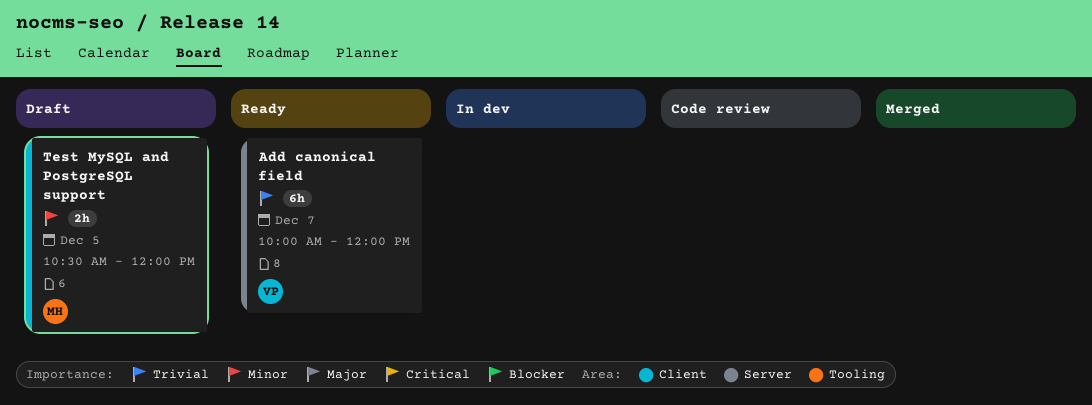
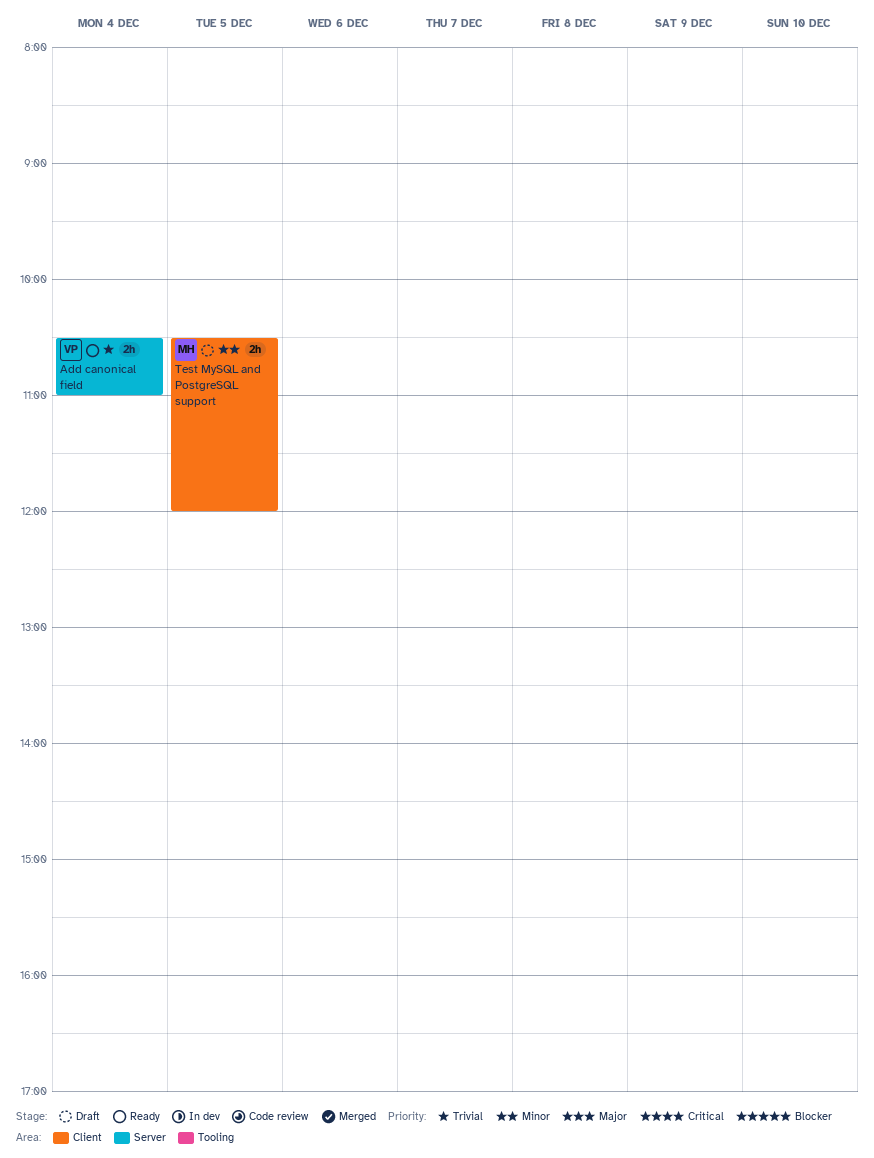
Add canonical field, estimate: 6h -> 2h
Add canonical field, day: Dec 7 -> Dec 4
Add canonical field, begins: 10:00 -> 10:30
Add canonical field, ends: 12:00 -> 11:00

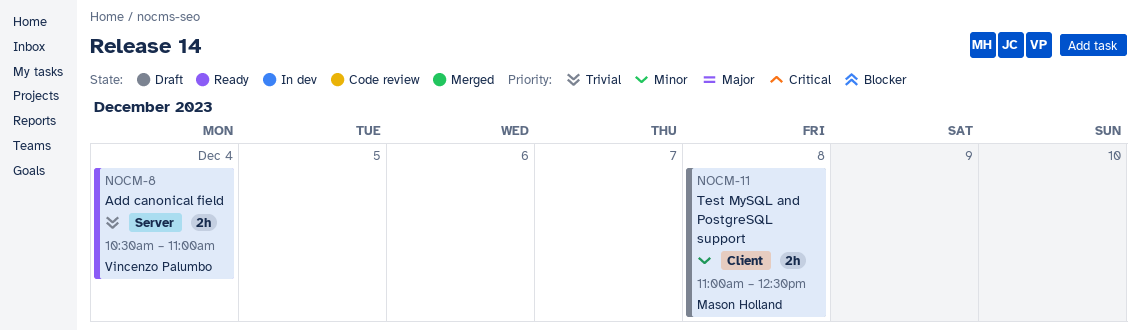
Test MySQL and PostgreSQL support, day: Dec 5 -> Dec 8
Test MySQL and PostgreSQL support, begins: 10:30 -> 11:00
Test MySQL and PostgreSQL support, ends: 12:00 -> 12:30

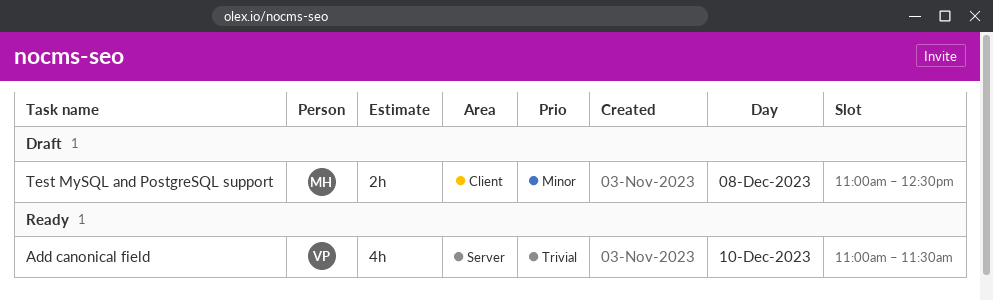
Add canonical field, estimate: 2h -> 4h
Add canonical field, day: Dec 4 -> Dec 10
Add canonical field, begins: 10:30 -> 11:00
Add canonical field, ends: 11:00 -> 11:30

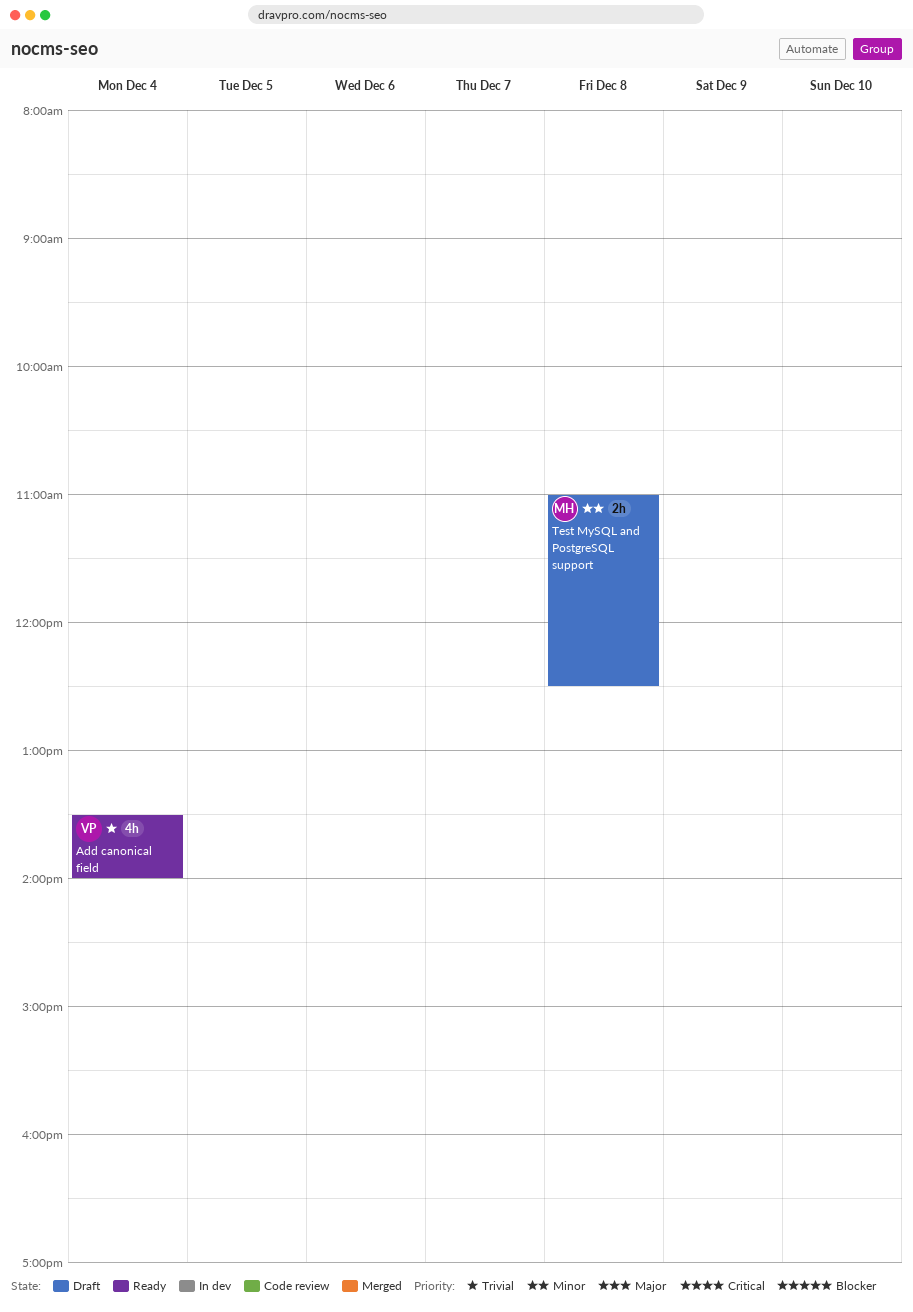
Add canonical field, day: Dec 10 -> Dec 4
Add canonical field, begins: 11:00 -> 13:30
Add canonical field, ends: 11:30 -> 14:00

